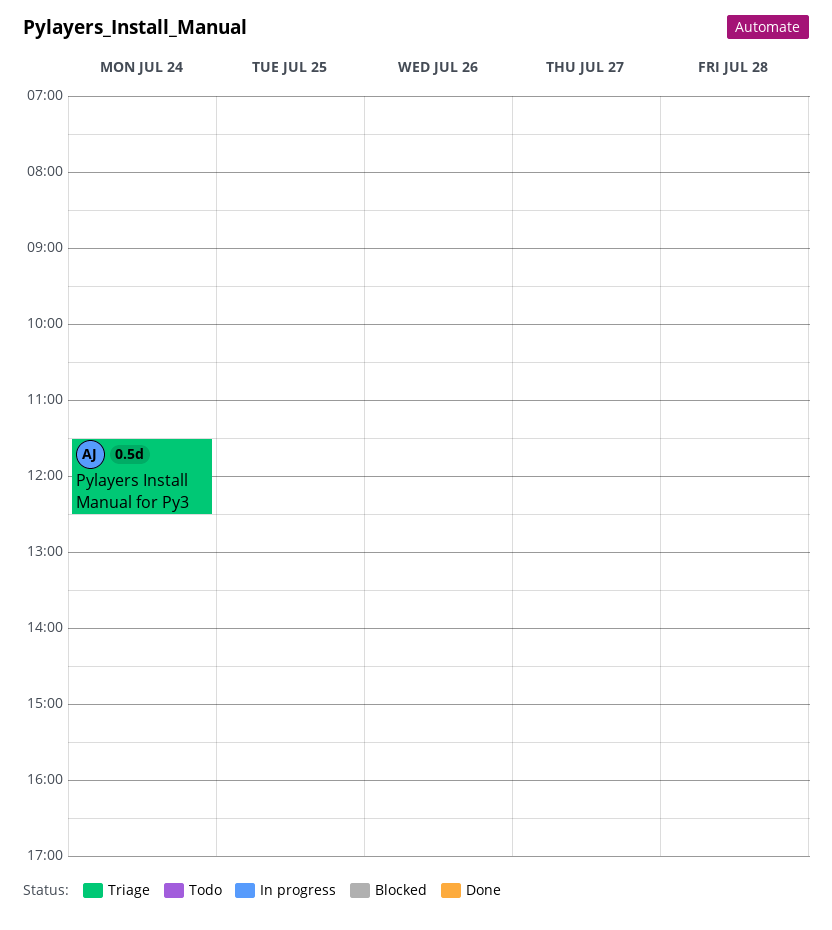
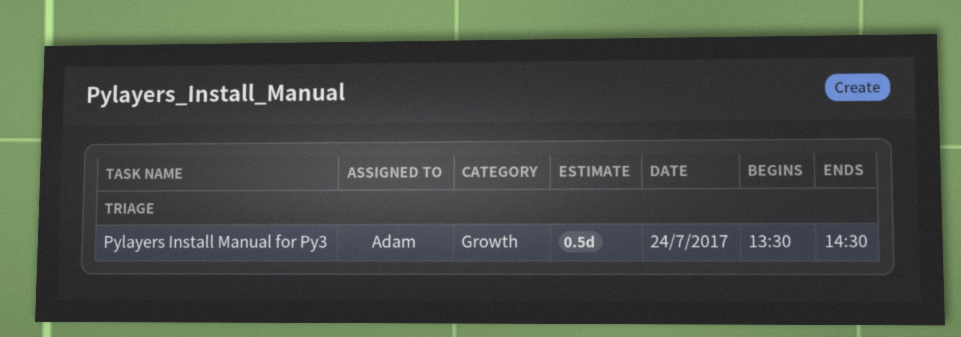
Pylayers Install Manual for Py3, begins: 11:30 -> 13:30
Pylayers Install Manual for Py3, ends: 12:30 -> 14:30

